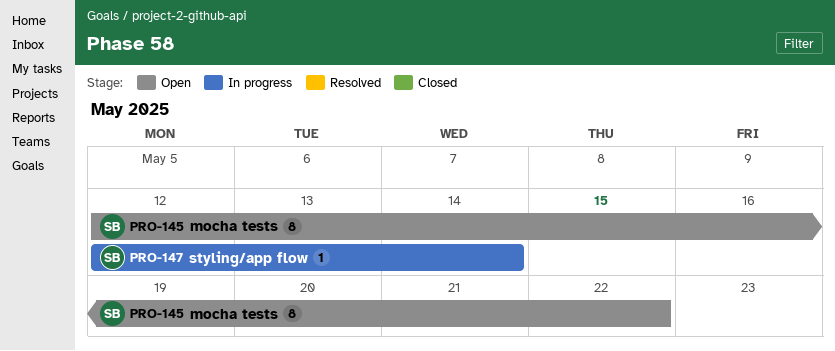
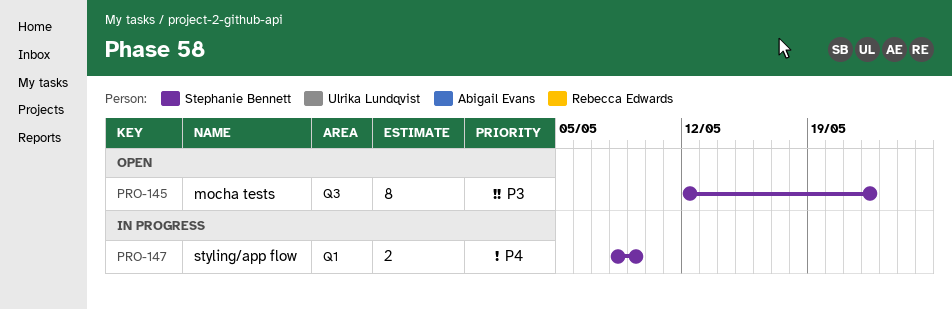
PRO-147, estimate: 1 -> 2
PRO-147, start: May 12 -> May 8
PRO-147, due: May 14 -> May 9

